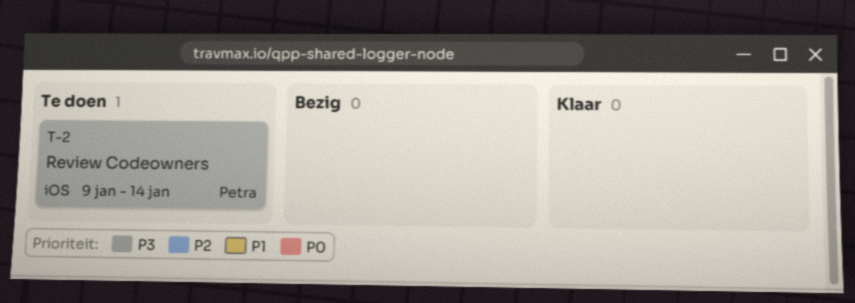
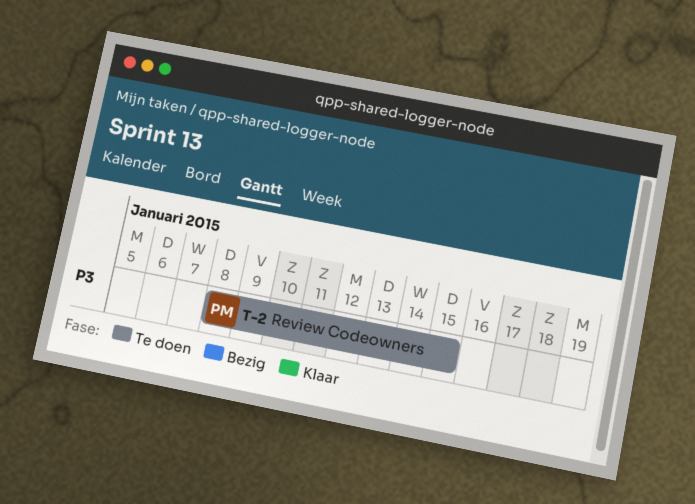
T-2, start: Jan 9 -> Jan 8
T-2, due: Jan 14 -> Jan 15

